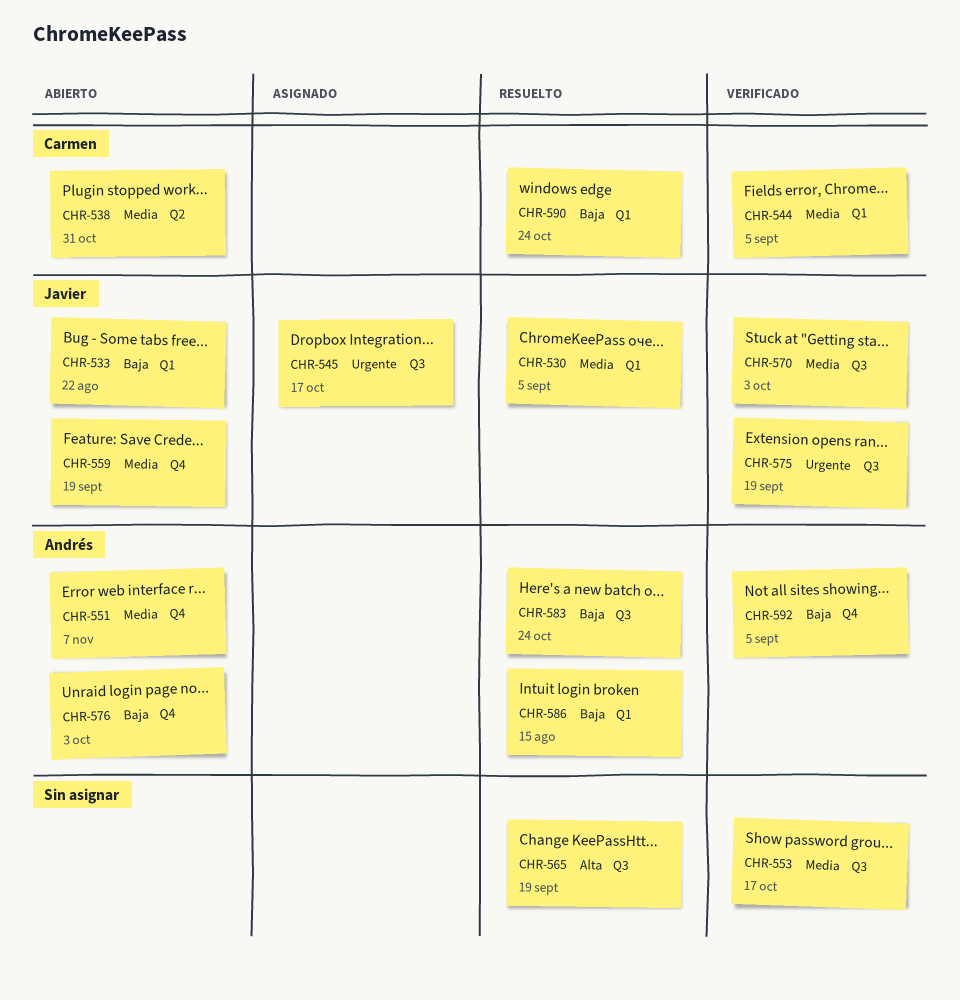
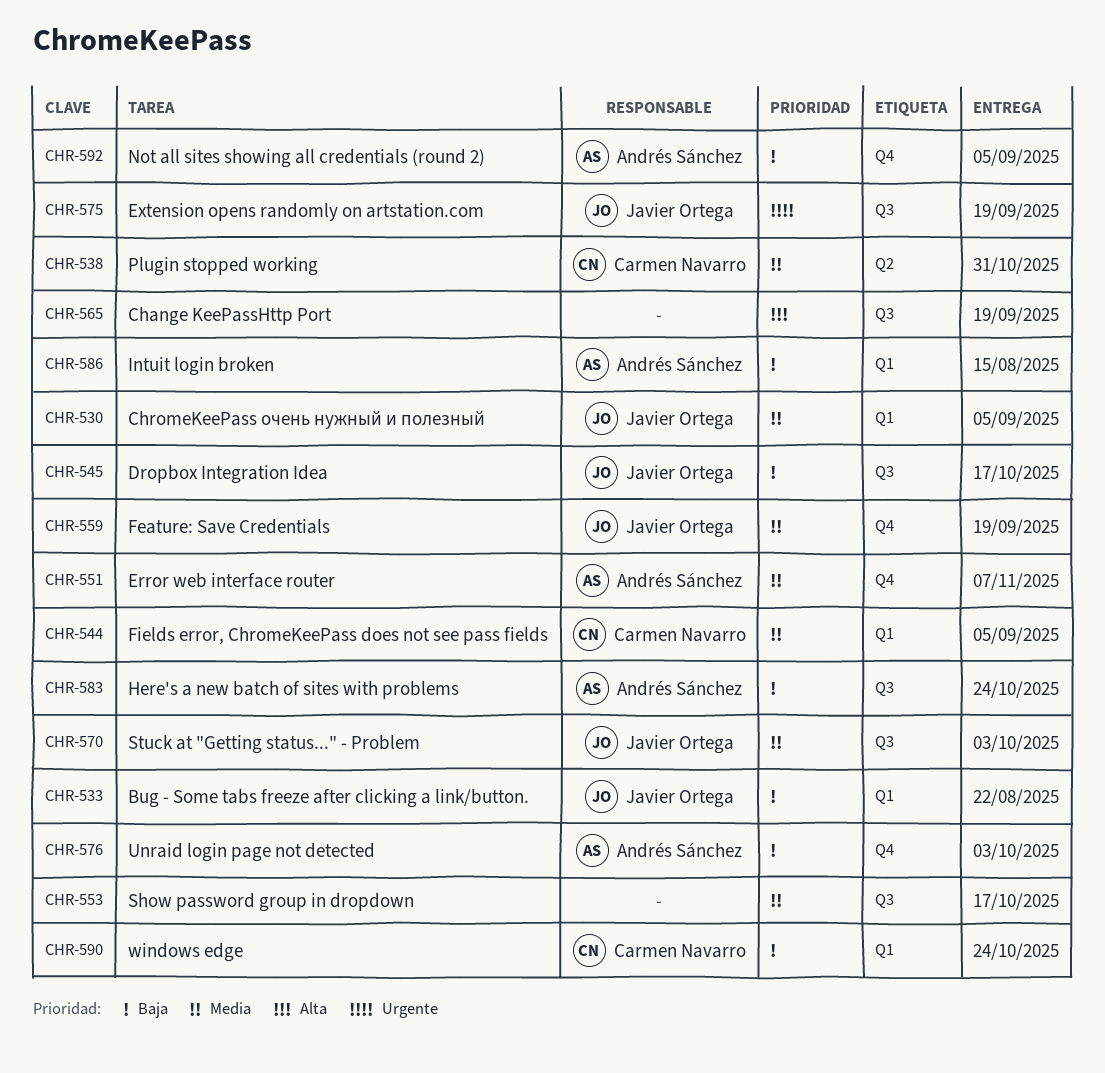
CHR-545, priority: Urgente -> Baja

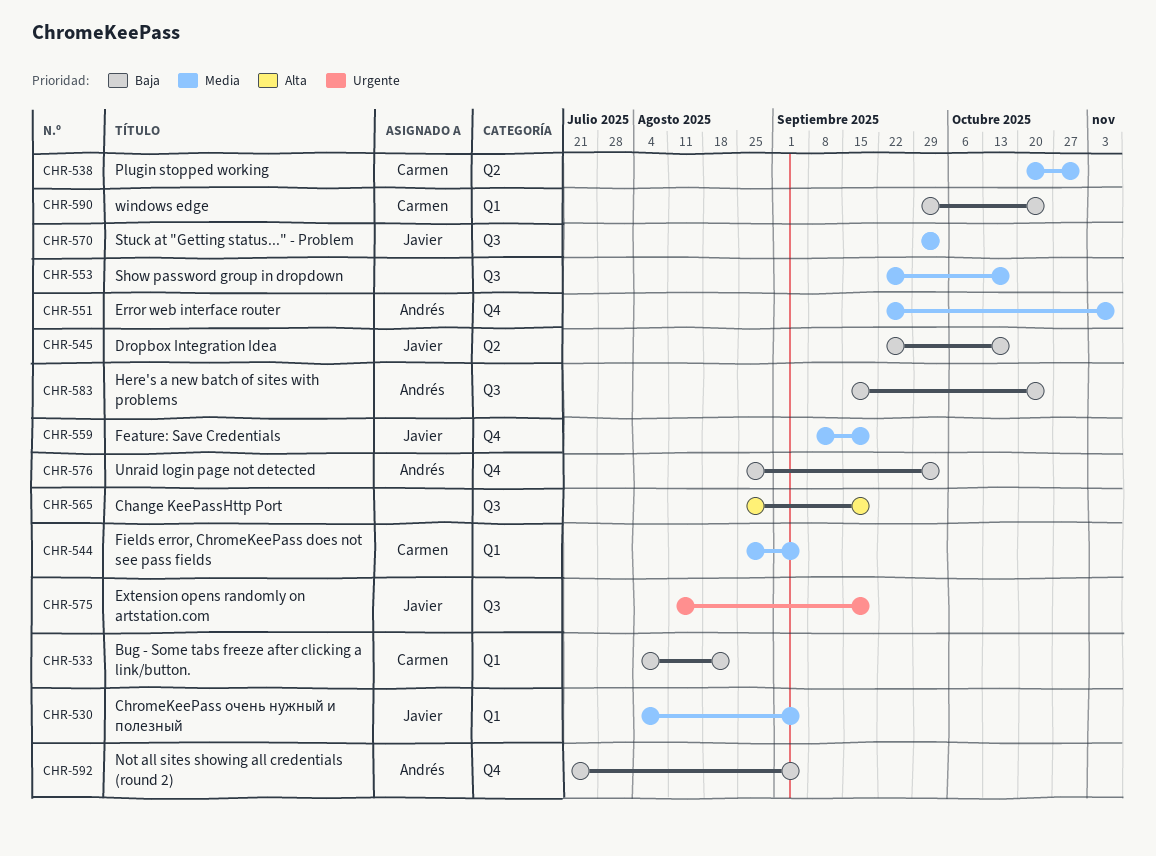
CHR-533, owner: Javier Ortega -> Carmen Navarro
CHR-545, label: Q3 -> Q2
CHR-586: present -> none

